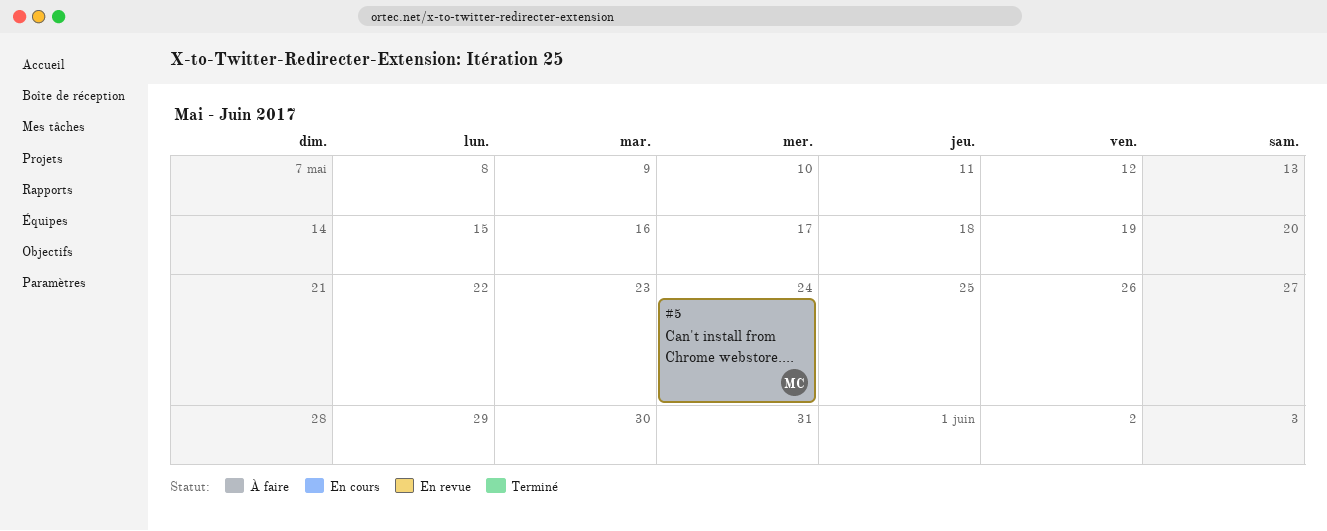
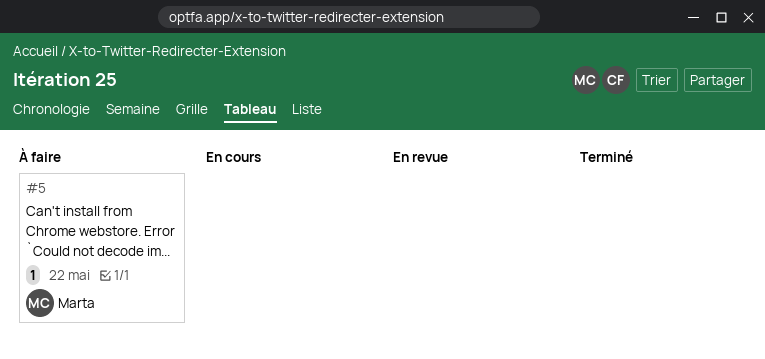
#5, due: May 24 -> May 22

